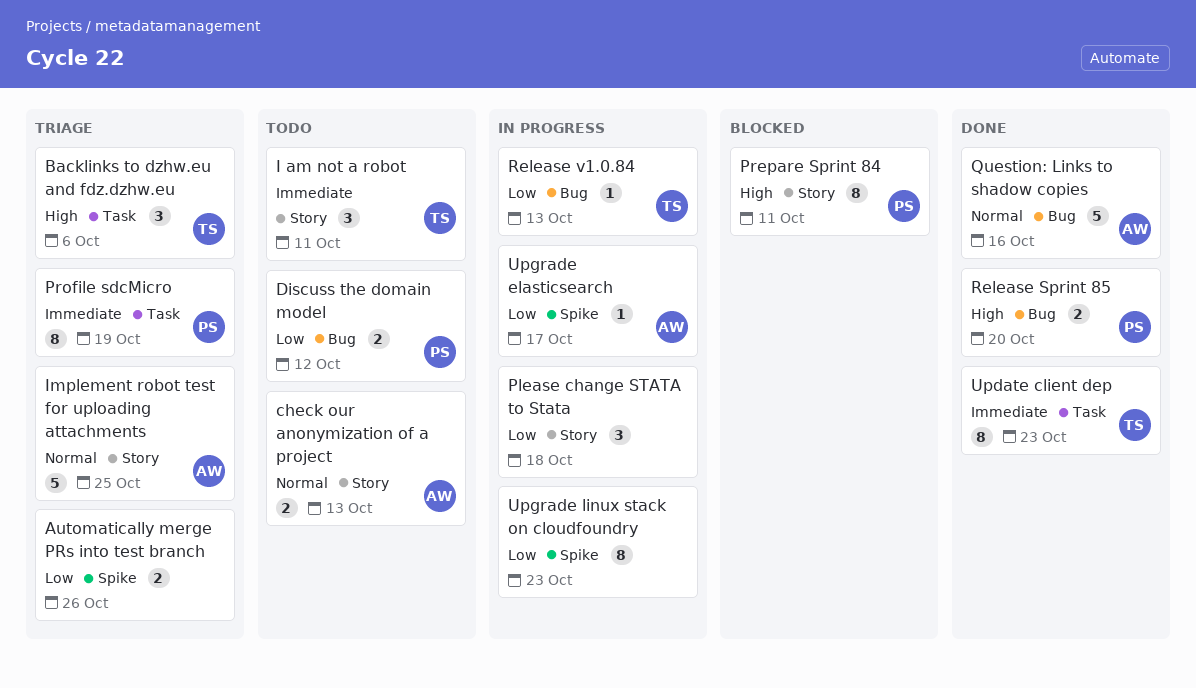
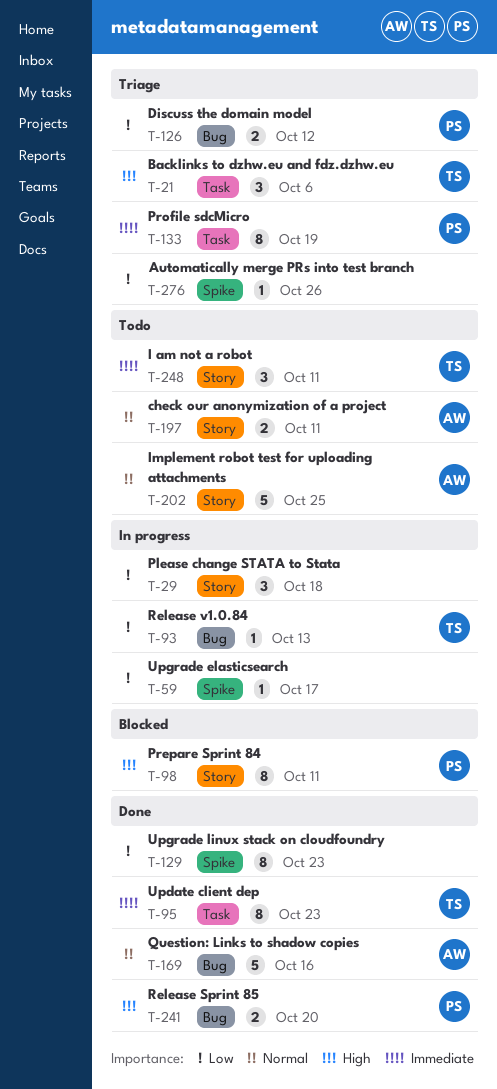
Automatically merge PRs into test branch, estimate: 2 -> 1
check our anonymization of a project, due: Oct 13 -> Oct 11
Discuss the domain model, status: Todo -> Triage
Implement robot test for uploading attachments, status: Triage -> Todo
Upgrade elasticsearch, owner: AW -> none
Upgrade linux stack on cloudfoundry, status: In progress -> Done

